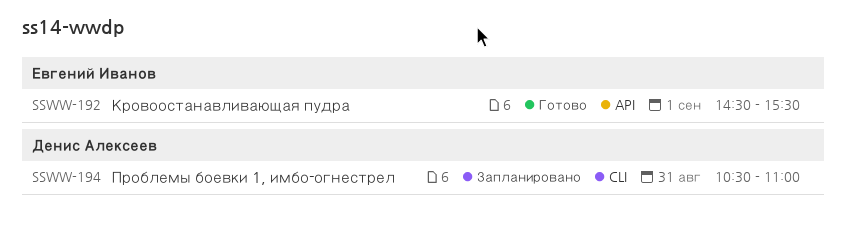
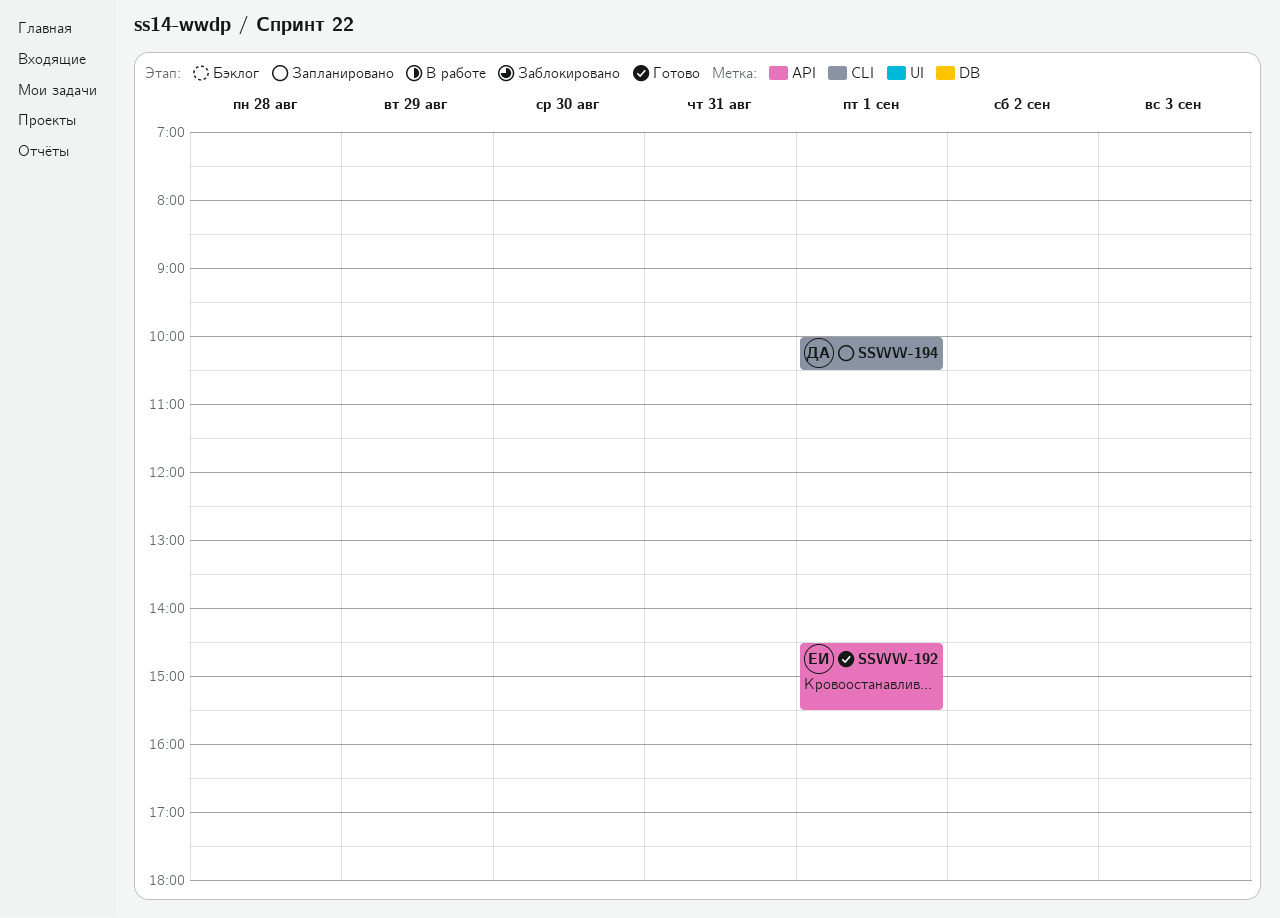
SSWW-194, day: Aug 31 -> Sep 1
SSWW-194, begins: 10:30 -> 10:00
SSWW-194, ends: 11:00 -> 10:30

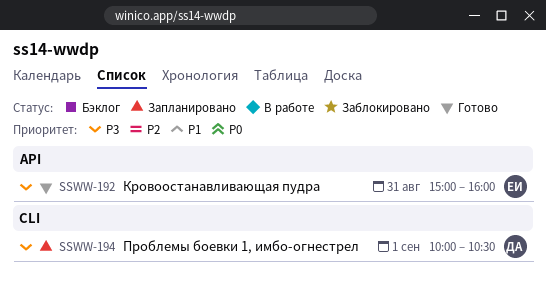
SSWW-192, day: Sep 1 -> Aug 31
SSWW-192, begins: 14:30 -> 15:00
SSWW-192, ends: 15:30 -> 16:00

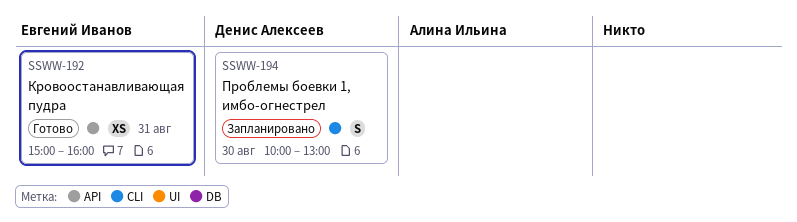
SSWW-194, day: Sep 1 -> Aug 30
SSWW-194, ends: 10:30 -> 13:00

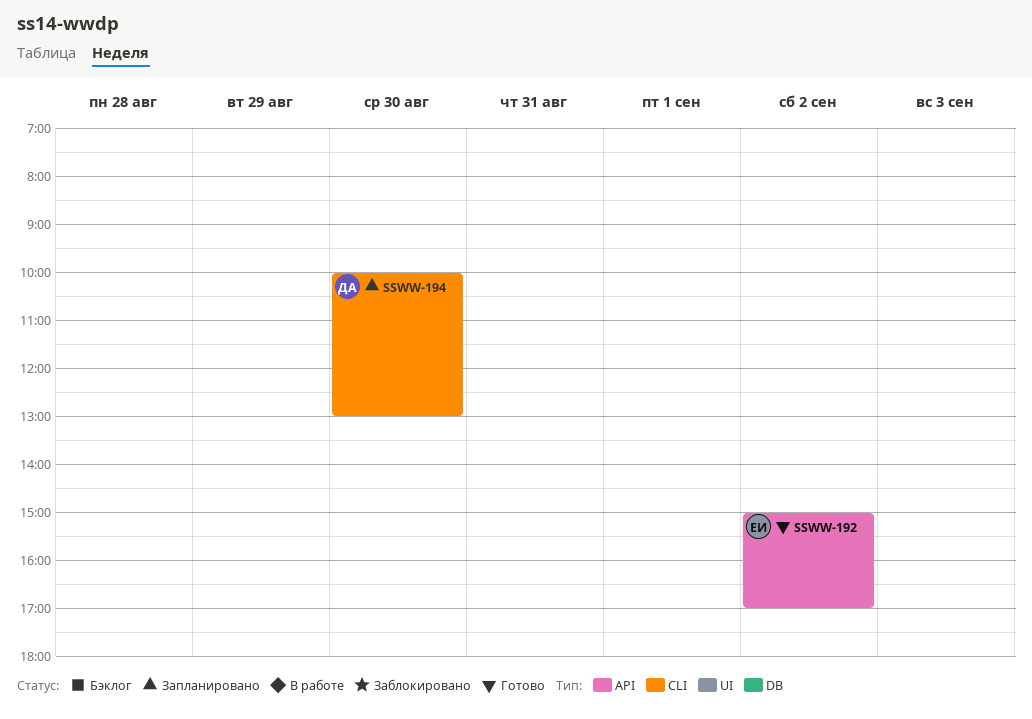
SSWW-192, day: Aug 31 -> Sep 2
SSWW-192, ends: 16:00 -> 17:00

